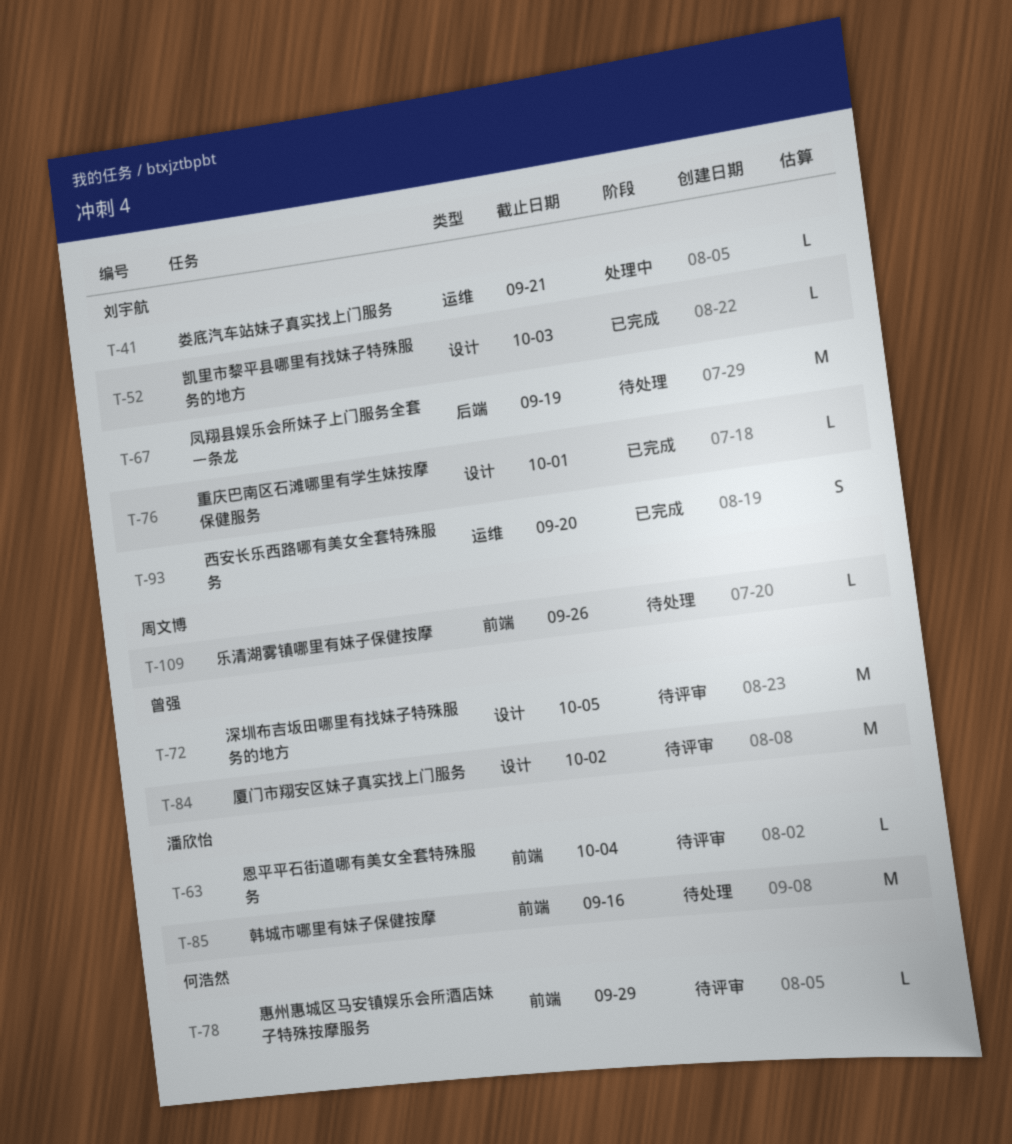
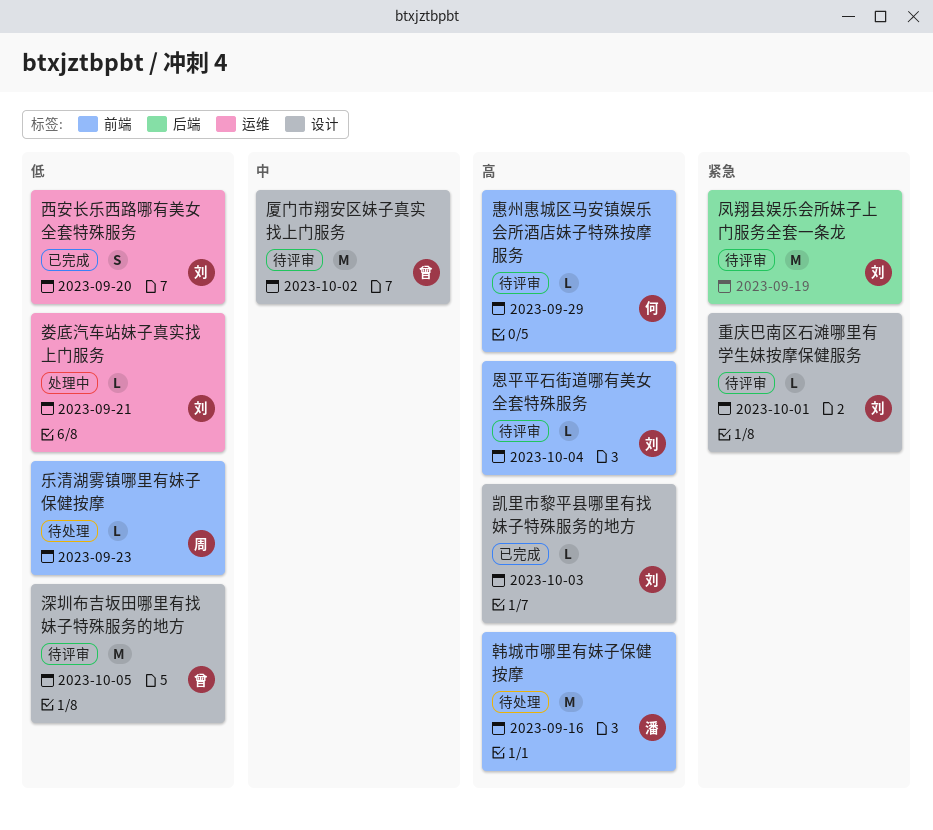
乐清湖雾镇哪里有妹子保健按摩, due: Sep 26 -> Sep 23
凤翔县娱乐会所妹子上门服务全套一条龙, status: 待处理 -> 待评审
恩平平石街道哪有美女全套特殊服务, owner: 潘欣怡 -> 刘宇航
重庆巴南区石滩哪里有学生妹按摩保健服务, status: 已完成 -> 待评审

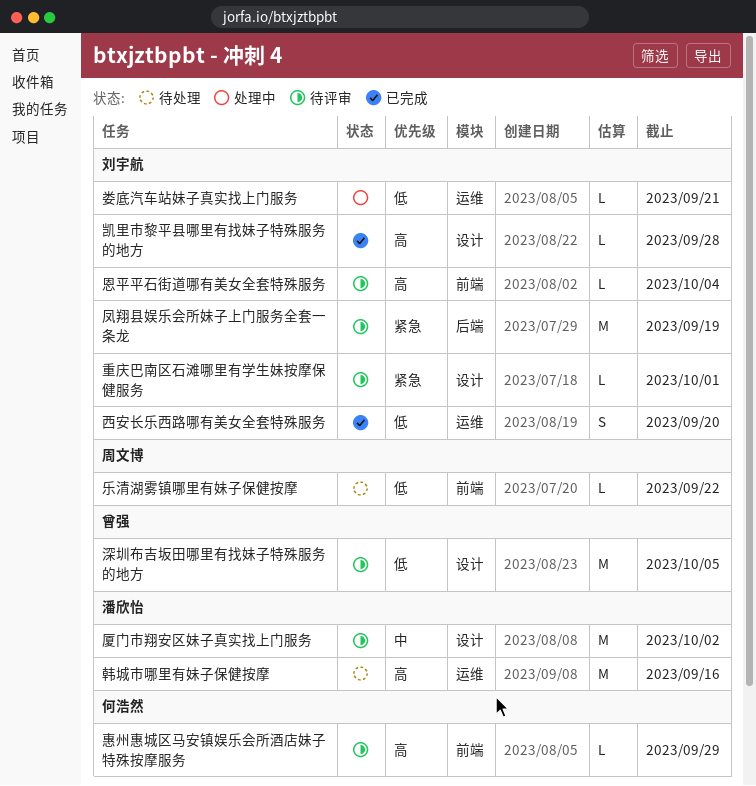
乐清湖雾镇哪里有妹子保健按摩, due: Sep 23 -> Sep 22
凯里市黎平县哪里有找妹子特殊服务的地方, due: Oct 3 -> Sep 28
厦门市翔安区妹子真实找上门服务, owner: 曾强 -> 潘欣怡
韩城市哪里有妹子保健按摩, label: 前端 -> 运维

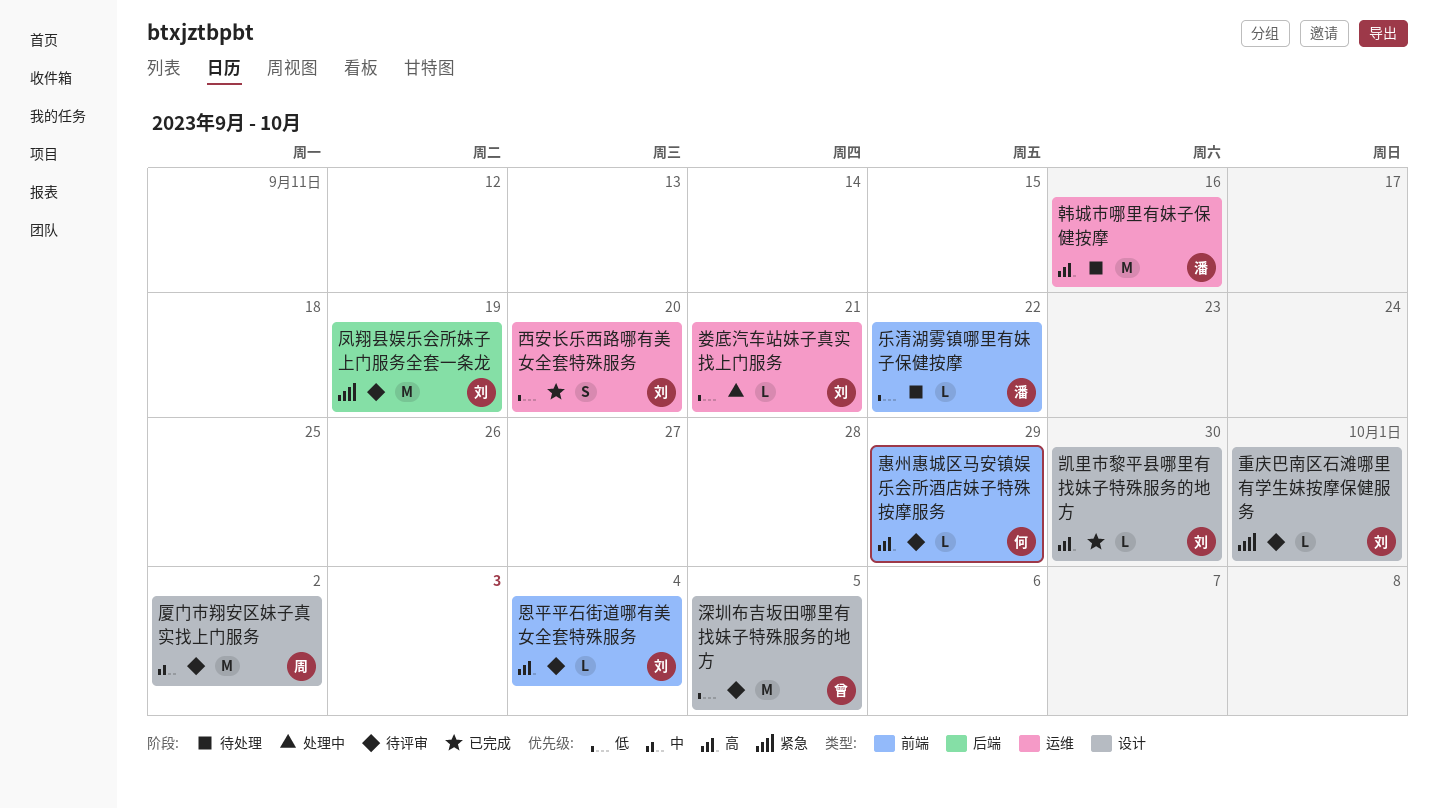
乐清湖雾镇哪里有妹子保健按摩, owner: 周文博 -> 潘欣怡
凯里市黎平县哪里有找妹子特殊服务的地方, due: Sep 28 -> Sep 30
厦门市翔安区妹子真实找上门服务, owner: 潘欣怡 -> 周文博

